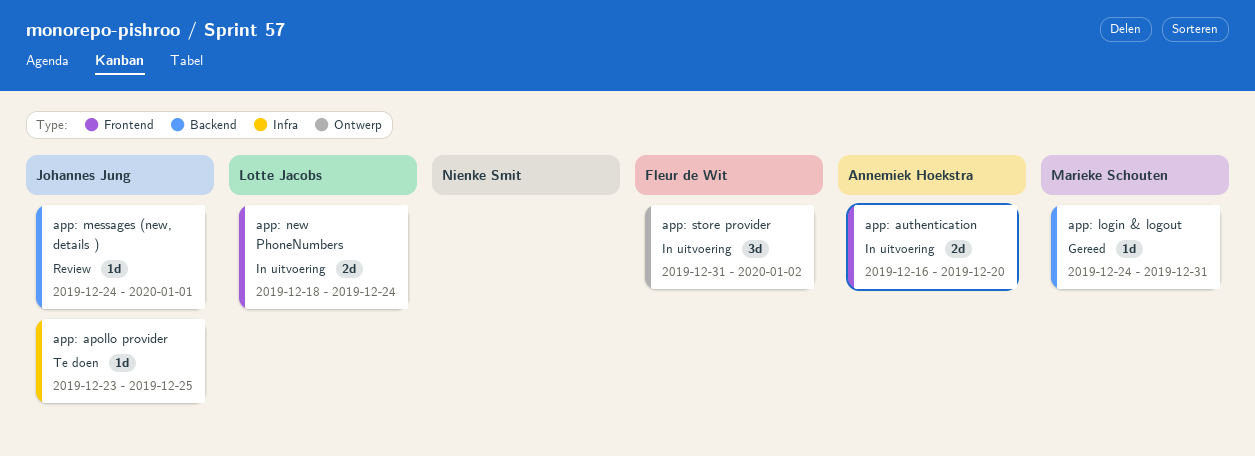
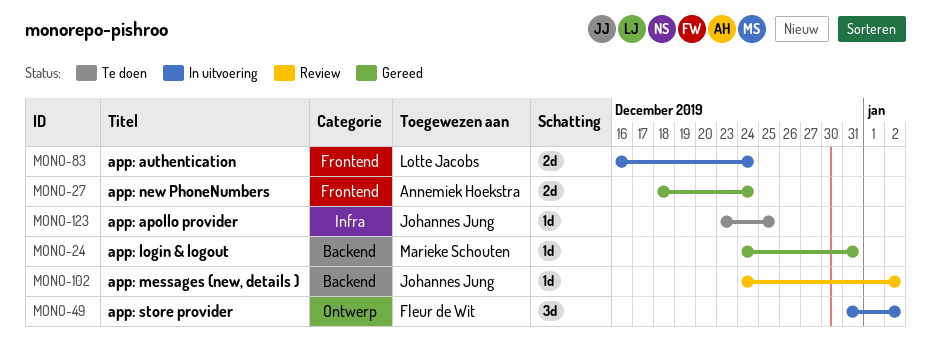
app: authentication, owner: Annemiek Hoekstra -> Lotte Jacobs
app: authentication, due: Dec 20 -> Dec 24
app: messages (new, details ), due: Jan 1 -> Jan 2
app: new PhoneNumbers, status: In uitvoering -> Gereed
app: new PhoneNumbers, owner: Lotte Jacobs -> Annemiek Hoekstra

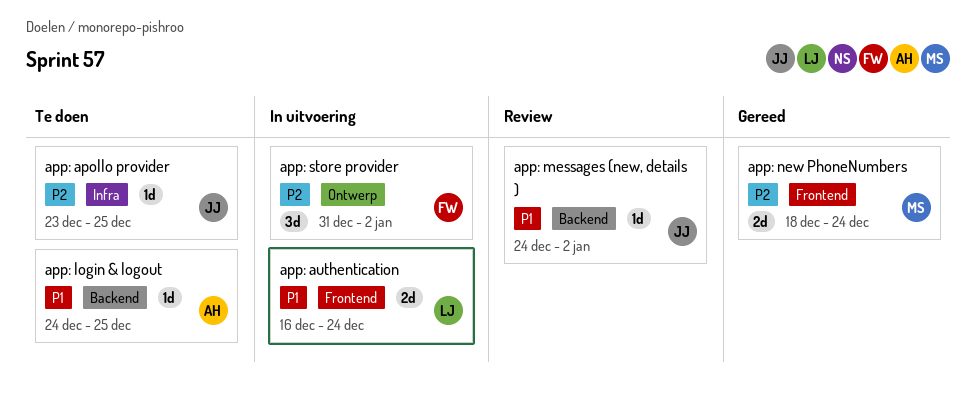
app: login & logout, status: Gereed -> Te doen
app: login & logout, owner: Marieke Schouten -> Annemiek Hoekstra
app: login & logout, due: Dec 31 -> Dec 25
app: new PhoneNumbers, owner: Annemiek Hoekstra -> Marieke Schouten

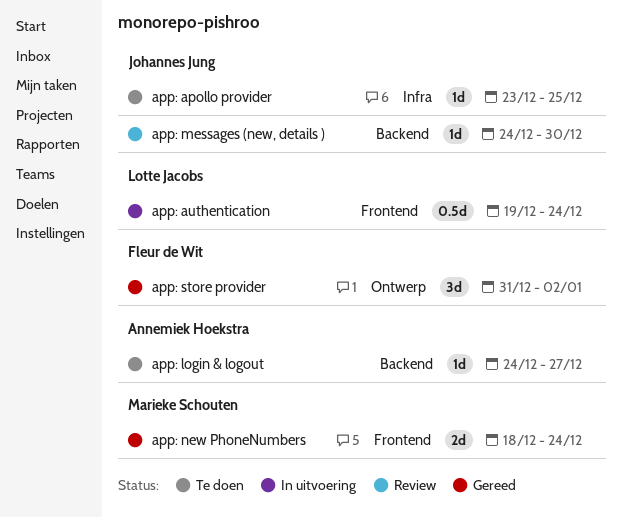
app: authentication, estimate: 2d -> 0.5d
app: authentication, start: Dec 16 -> Dec 19
app: login & logout, due: Dec 25 -> Dec 27
app: messages (new, details ), due: Jan 2 -> Dec 30
app: store provider, status: In uitvoering -> Gereed

